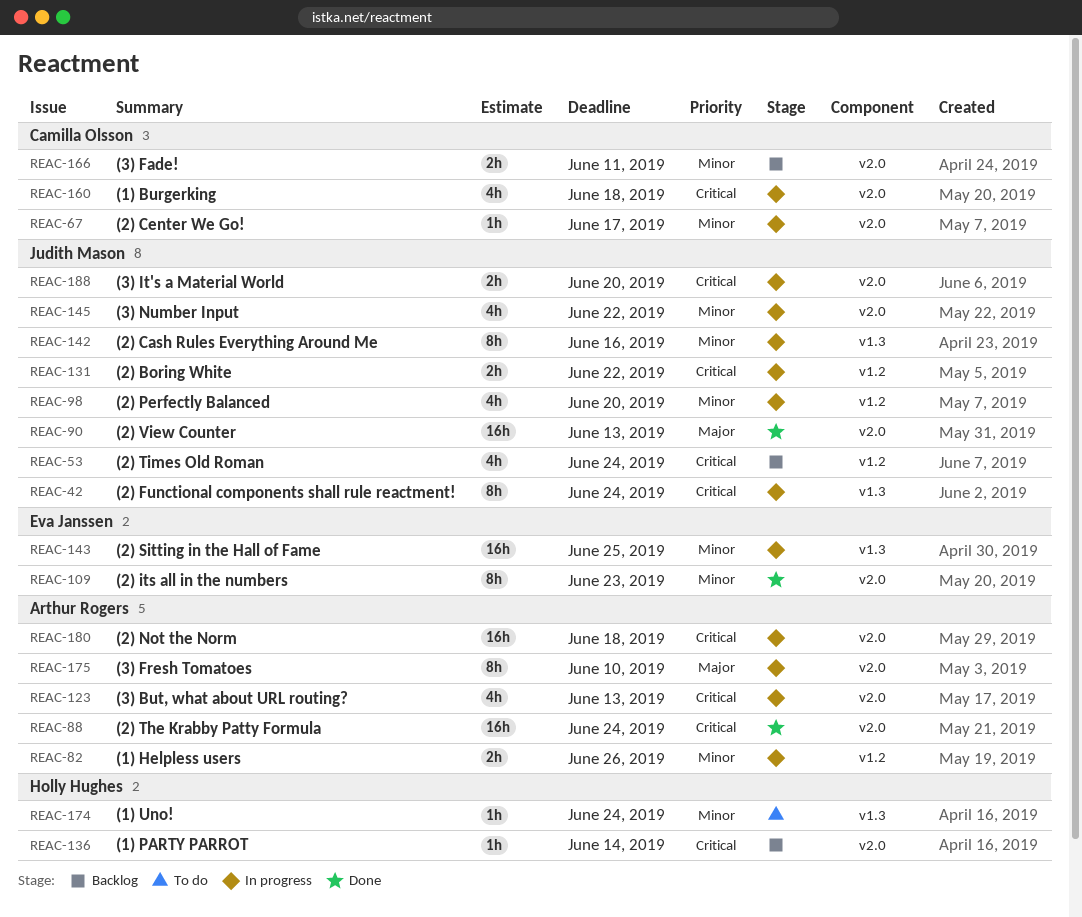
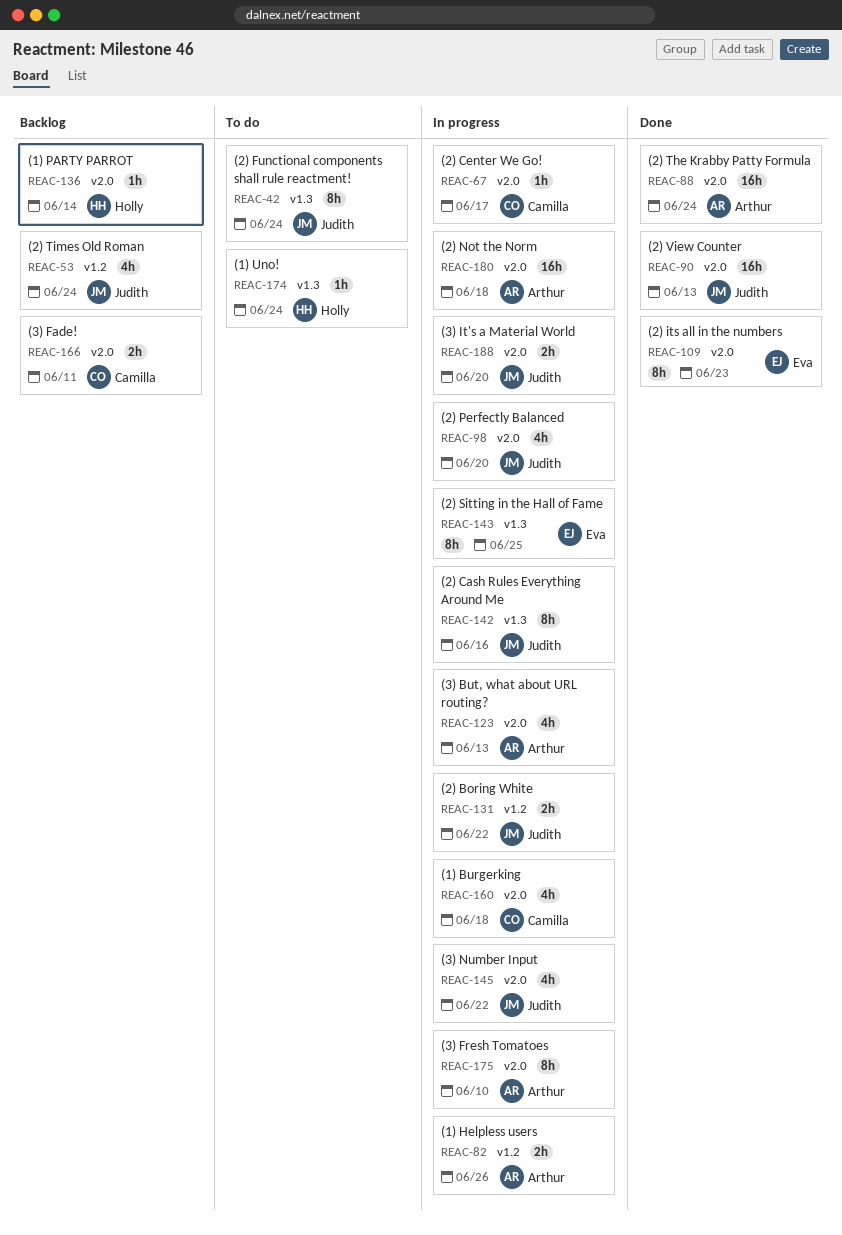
REAC-42, status: In progress -> To do
REAC-98, label: v1.2 -> v2.0
REAC-143, estimate: 16h -> 8h

